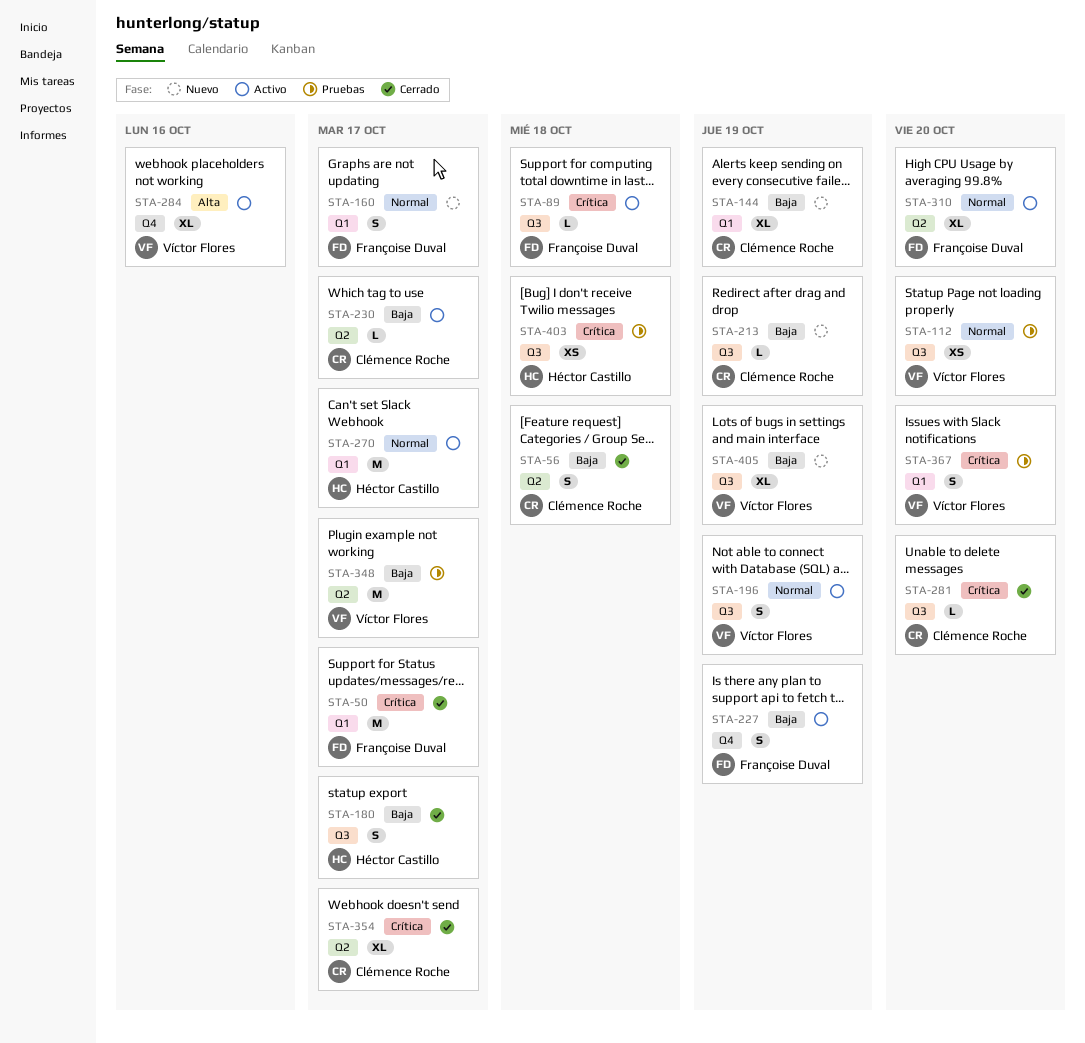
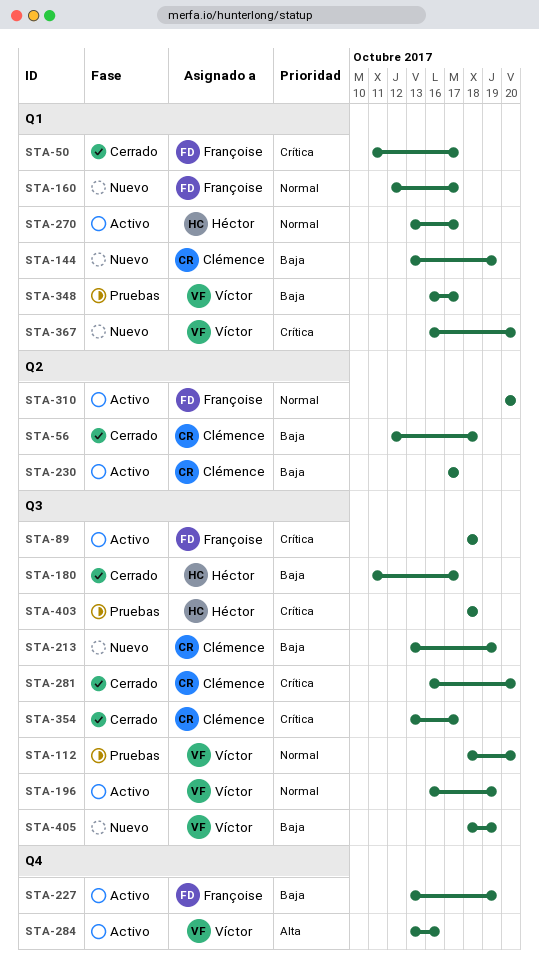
STA-348, label: Q2 -> Q1
STA-354, label: Q2 -> Q3
STA-367, status: Pruebas -> Nuevo

